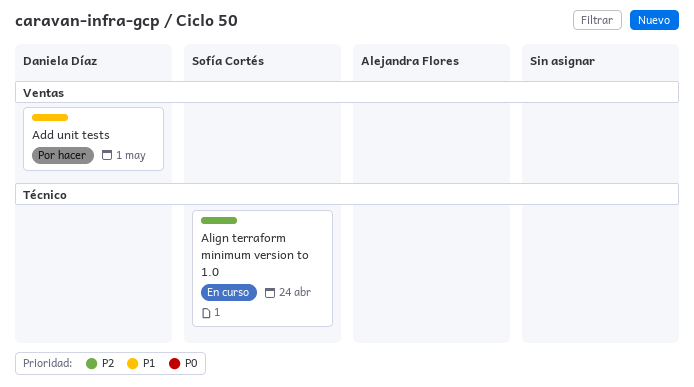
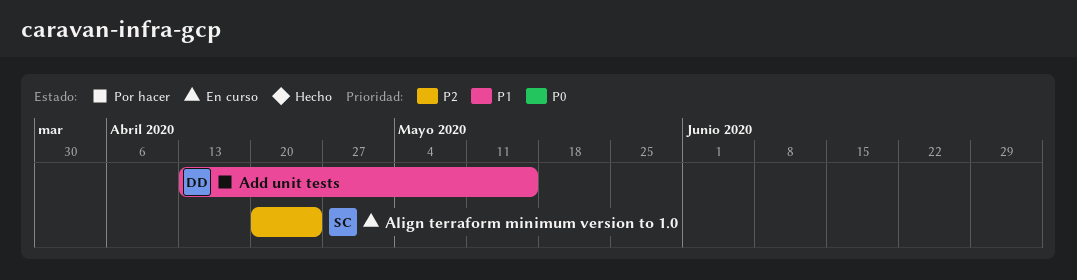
Add unit tests, due: May 1 -> May 15

